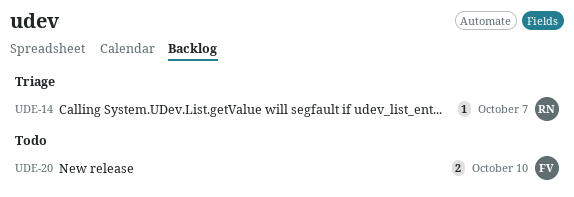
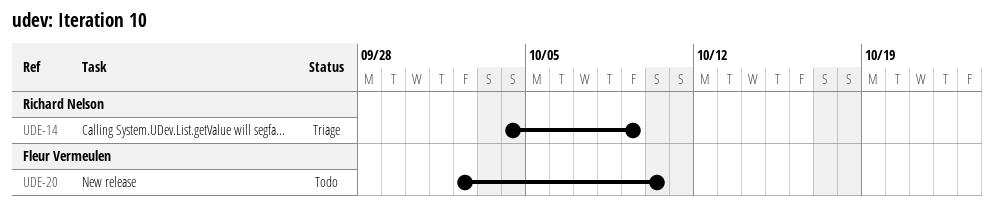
UDE-14, due: Oct 7 -> Oct 9

